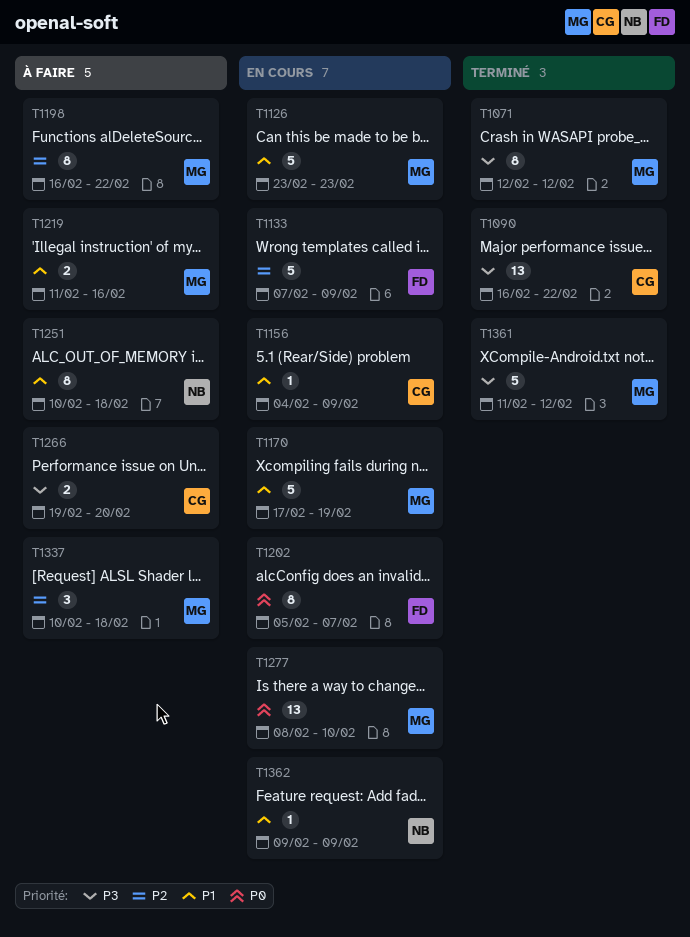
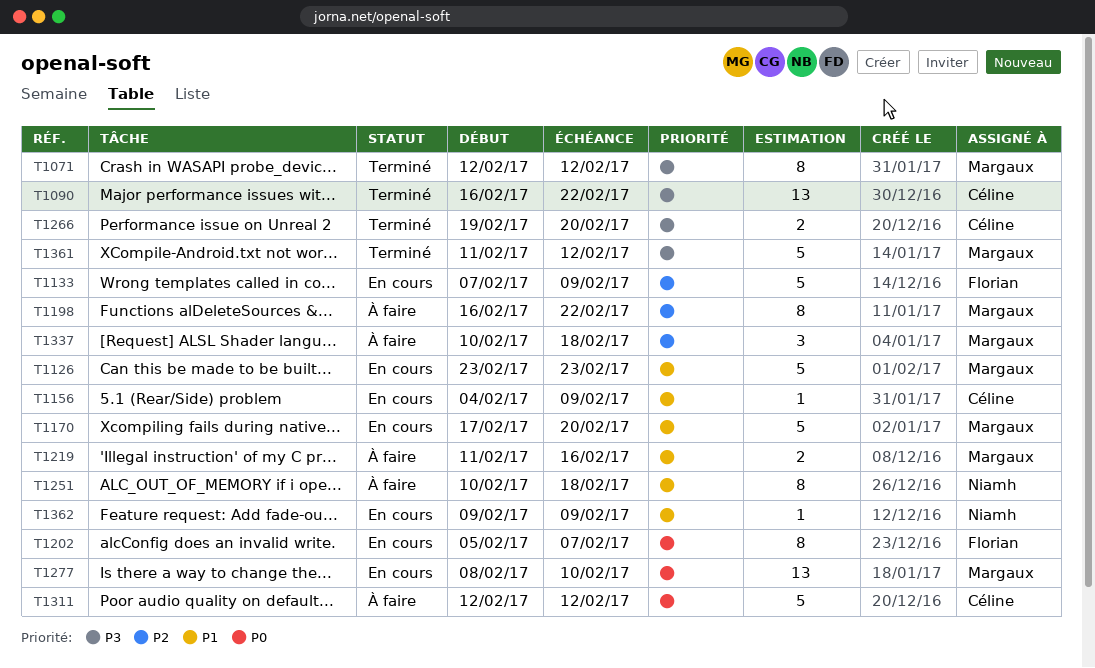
T1170, due: Feb 19 -> Feb 20
T1266, status: À faire -> Terminé
T1311: none -> present

